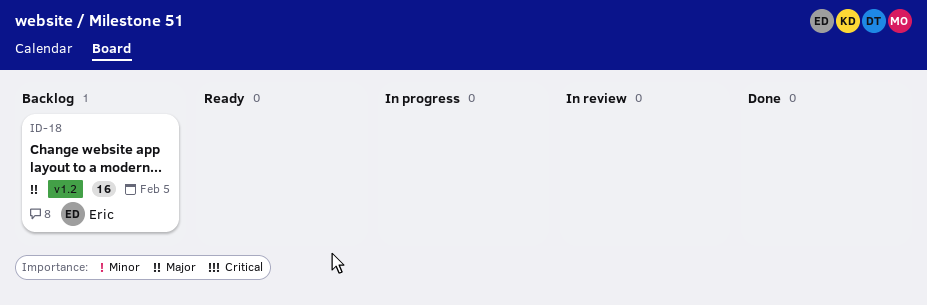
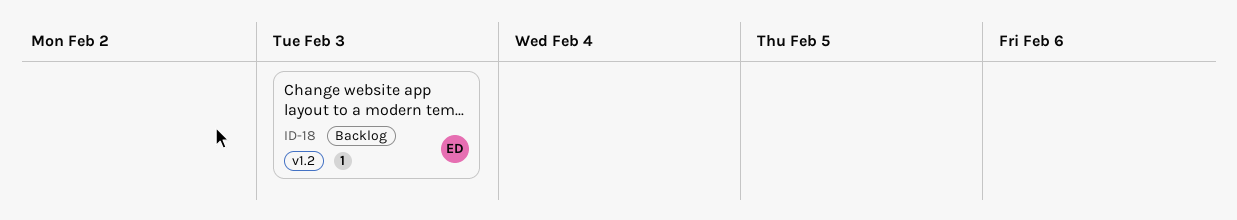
ID-18, estimate: 16 -> 1
ID-18, due: Feb 5 -> Feb 3

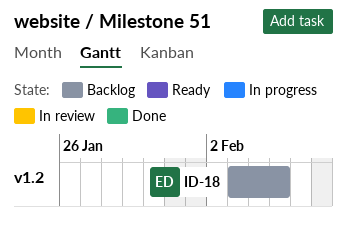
ID-18, due: Feb 3 -> Feb 5

